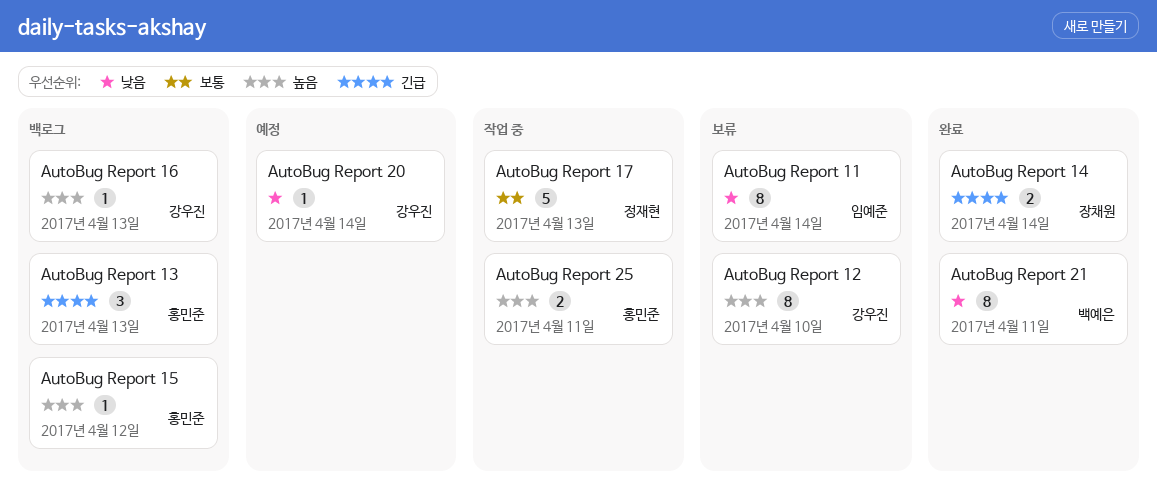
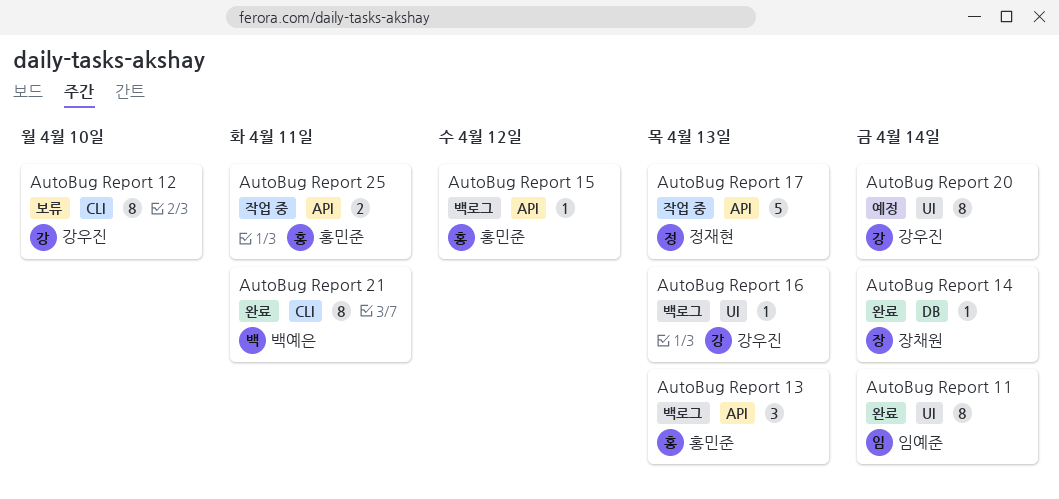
AutoBug Report 11, status: 보류 -> 완료
AutoBug Report 14, estimate: 2 -> 1
AutoBug Report 20, estimate: 1 -> 8

